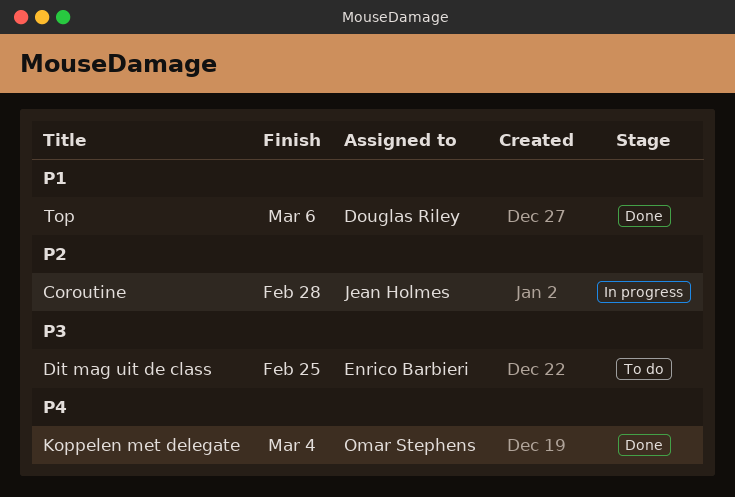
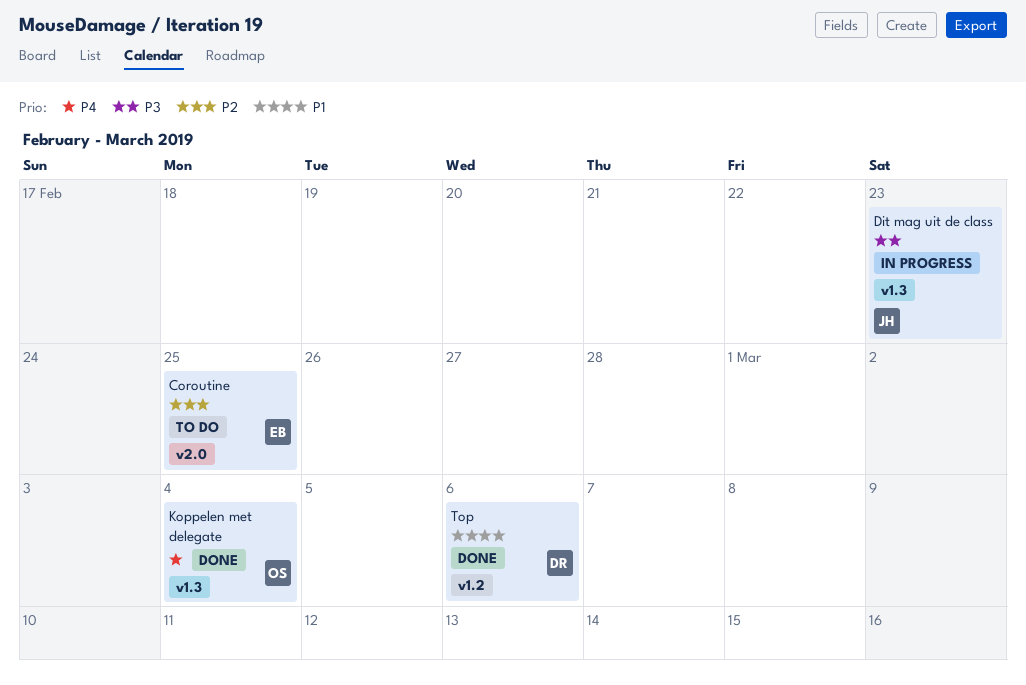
Coroutine, status: In progress -> To do
Coroutine, owner: Jean Holmes -> Enrico Barbieri
Coroutine, due: Feb 28 -> Feb 25
Dit mag uit de class, status: To do -> In progress
Dit mag uit de class, owner: Enrico Barbieri -> Jean Holmes
Dit mag uit de class, due: Feb 25 -> Feb 23

